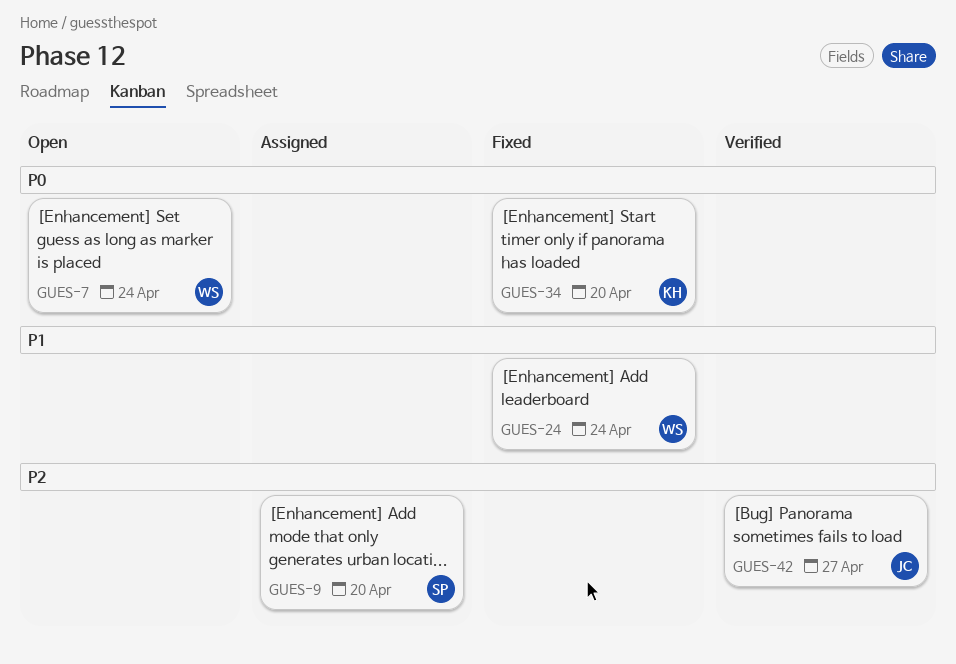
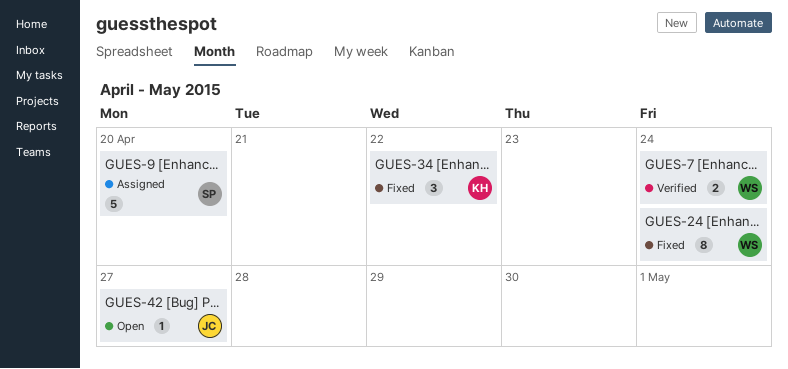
GUES-7, status: Open -> Verified
GUES-34, due: Apr 20 -> Apr 22
GUES-42, status: Verified -> Open

